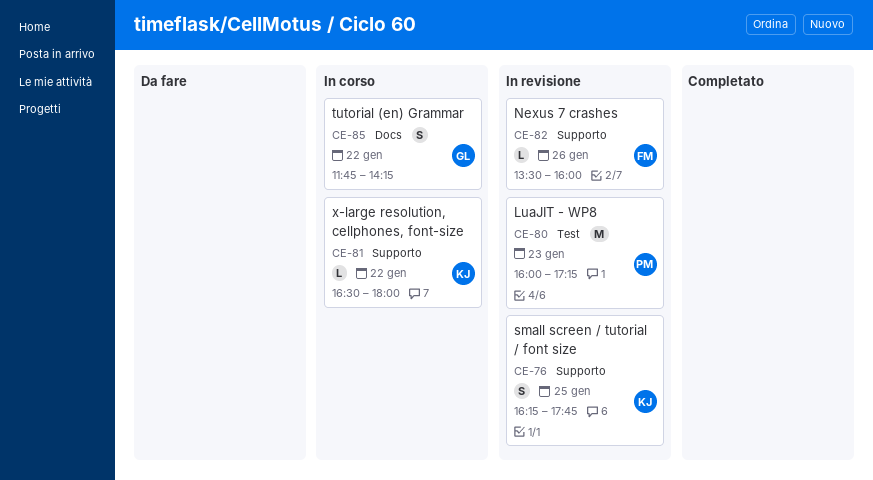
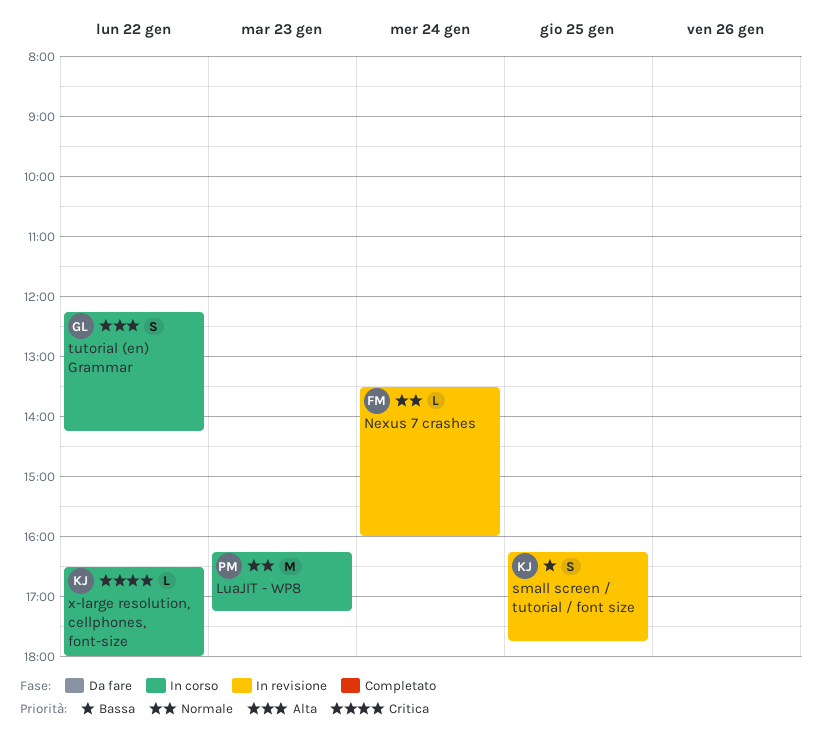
LuaJIT - WP8, status: In revisione -> In corso
LuaJIT - WP8, begins: 16:00 -> 16:15
Nexus 7 crashes, day: Jan 26 -> Jan 24
tutorial (en) Grammar, begins: 11:45 -> 12:15

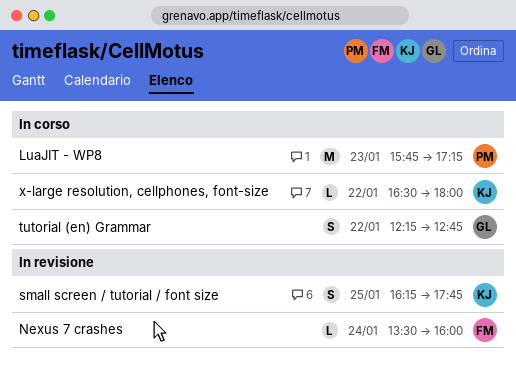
LuaJIT - WP8, begins: 16:15 -> 15:45
tutorial (en) Grammar, ends: 14:15 -> 12:45

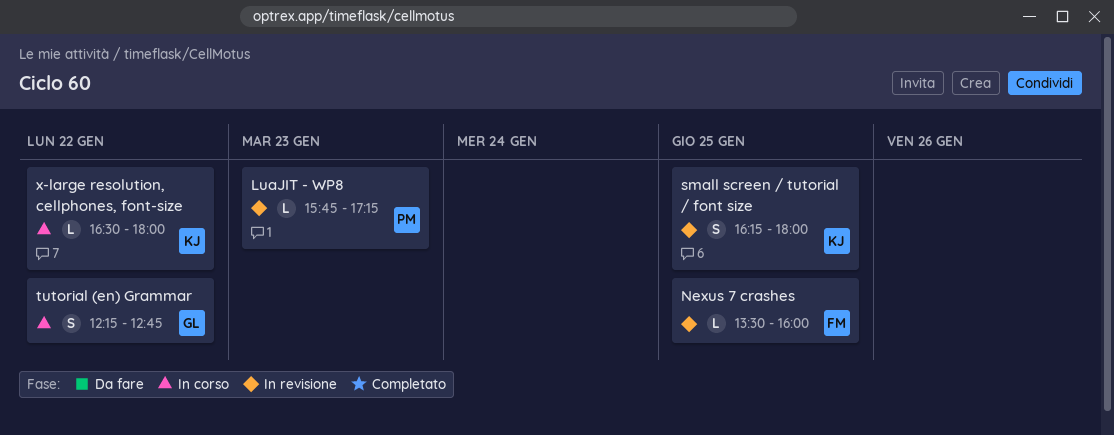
LuaJIT - WP8, status: In corso -> In revisione
LuaJIT - WP8, estimate: M -> L
Nexus 7 crashes, day: Jan 24 -> Jan 25
small screen / tutorial / font size, ends: 17:45 -> 18:00

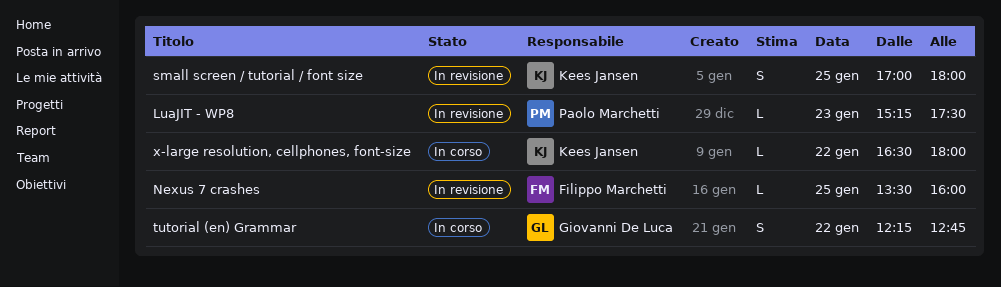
LuaJIT - WP8, begins: 15:45 -> 15:15
LuaJIT - WP8, ends: 17:15 -> 17:30
small screen / tutorial / font size, begins: 16:15 -> 17:00

